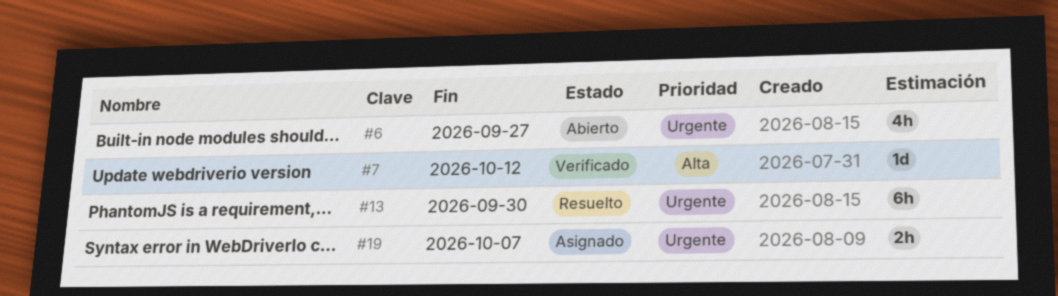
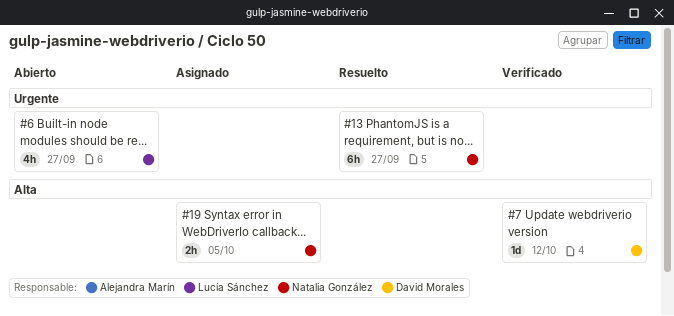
#13, due: Sep 30 -> Sep 27
#19, priority: Urgente -> Alta
#19, due: Oct 7 -> Oct 5

